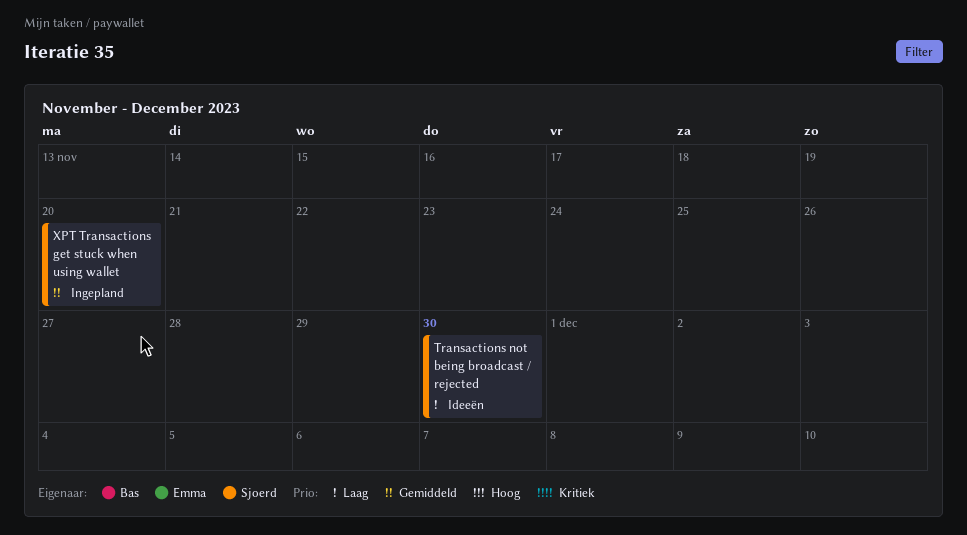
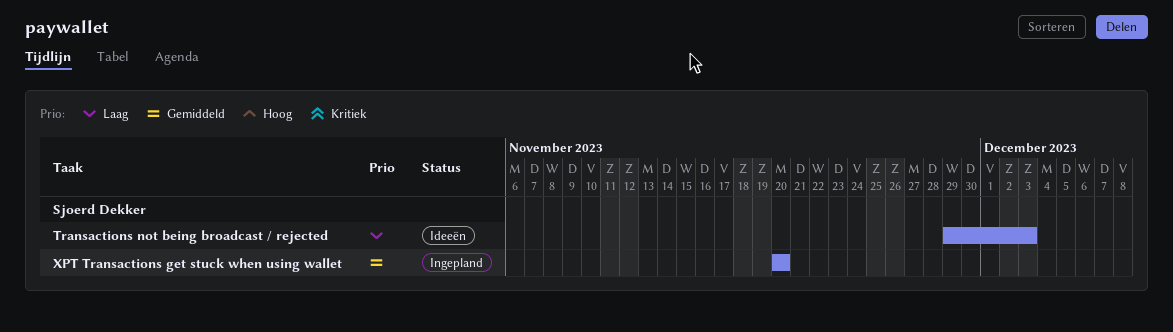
Transactions not being broadcast / rejected, due: Nov 30 -> Dec 3

